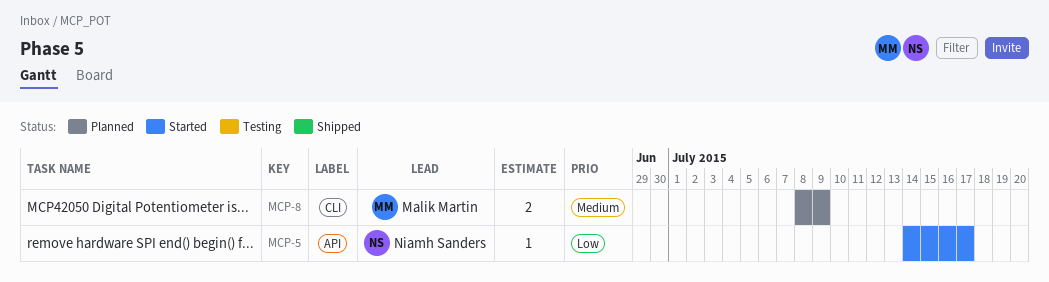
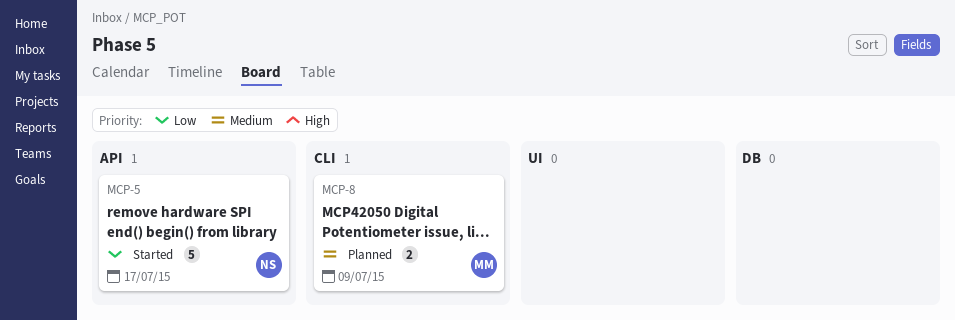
MCP-5, estimate: 1 -> 5

